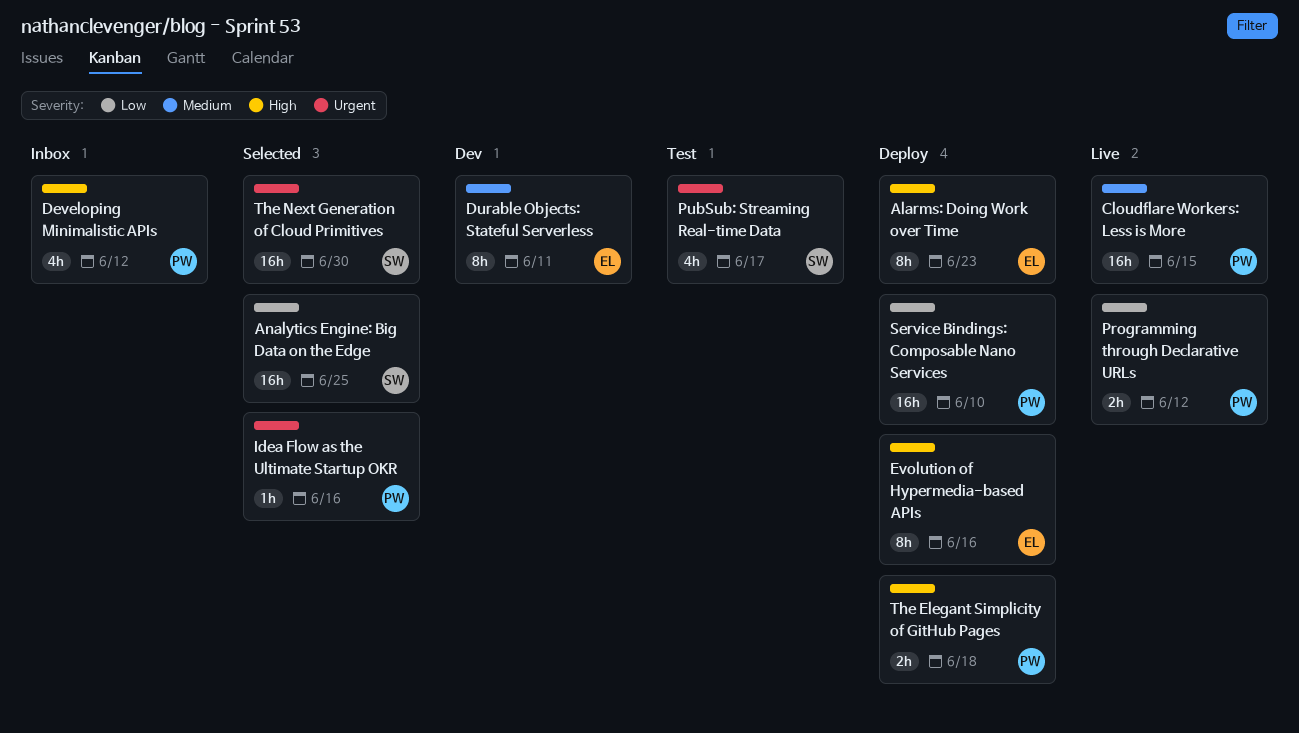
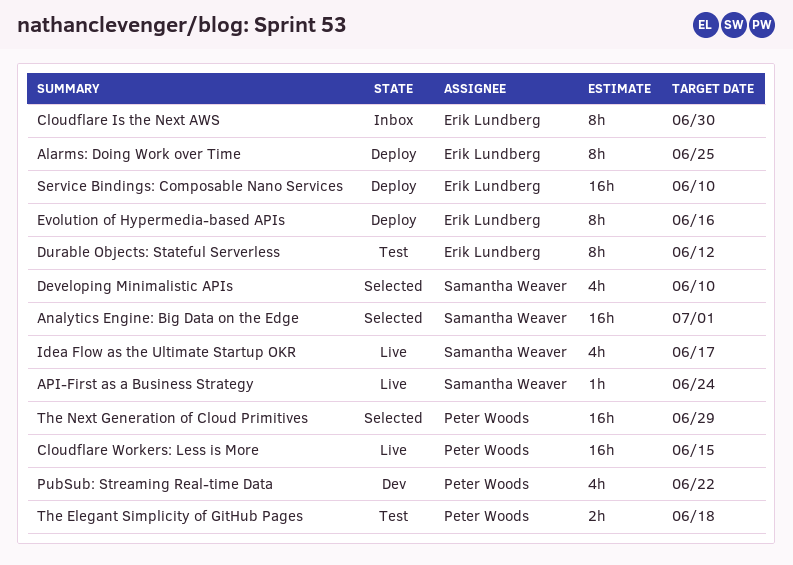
Alarms: Doing Work over Time, due: Jun 23 -> Jun 25
Analytics Engine: Big Data on the Edge, due: Jun 25 -> Jul 1
API-First as a Business Strategy: none -> present
Cloudflare Is the Next AWS: none -> present
Developing Minimalistic APIs, status: Inbox -> Selected
Developing Minimalistic APIs, owner: Peter Woods -> Samantha Weaver
Developing Minimalistic APIs, due: Jun 12 -> Jun 10
Durable Objects: Stateful Serverless, status: Dev -> Test
Durable Objects: Stateful Serverless, due: Jun 11 -> Jun 12
Idea Flow as the Ultimate Startup OKR, status: Selected -> Live
Idea Flow as the Ultimate Startup OKR, owner: Peter Woods -> Samantha Weaver
Idea Flow as the Ultimate Startup OKR, estimate: 1h -> 4h
Idea Flow as the Ultimate Startup OKR, due: Jun 16 -> Jun 17
Programming through Declarative URLs: present -> none
PubSub: Streaming Real-time Data, status: Test -> Dev
PubSub: Streaming Real-time Data, owner: Samantha Weaver -> Peter Woods
PubSub: Streaming Real-time Data, due: Jun 17 -> Jun 22
Service Bindings: Composable Nano Services, owner: Peter Woods -> Erik Lundberg
The Elegant Simplicity of GitHub Pages, status: Deploy -> Test
The Next Generation of Cloud Primitives, owner: Samantha Weaver -> Peter Woods
The Next Generation of Cloud Primitives, due: Jun 30 -> Jun 29

